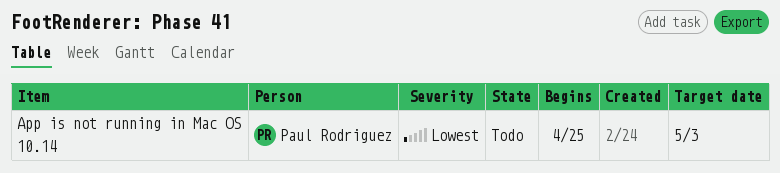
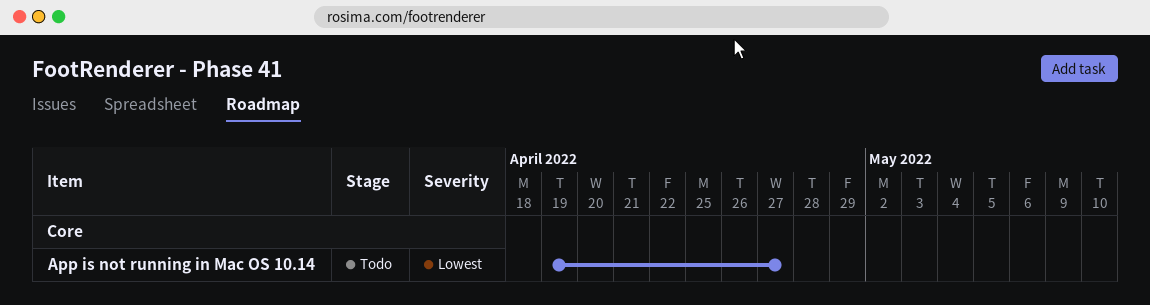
App is not running in Mac OS 10.14, start: Apr 25 -> Apr 19
App is not running in Mac OS 10.14, due: May 3 -> Apr 27

